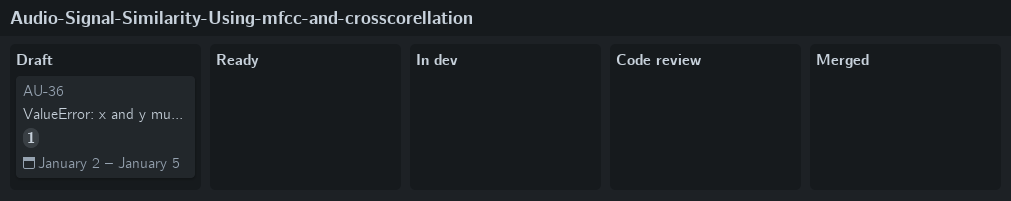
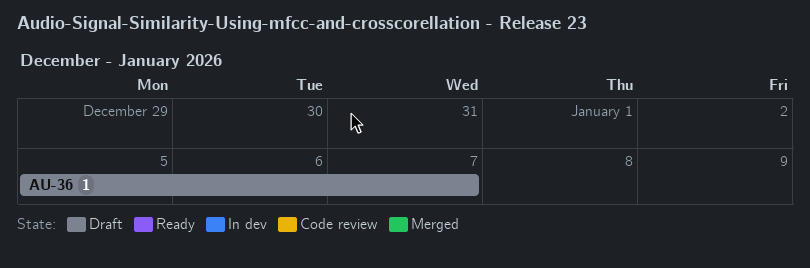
AU-36, start: Jan 2 -> Jan 5
AU-36, due: Jan 5 -> Jan 7

